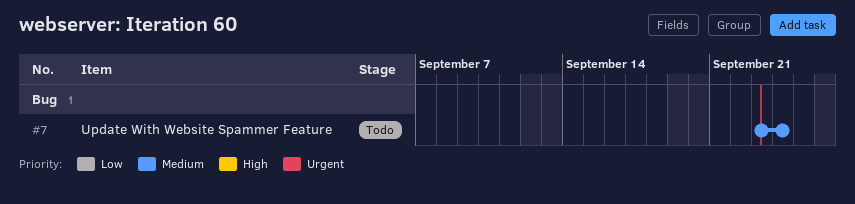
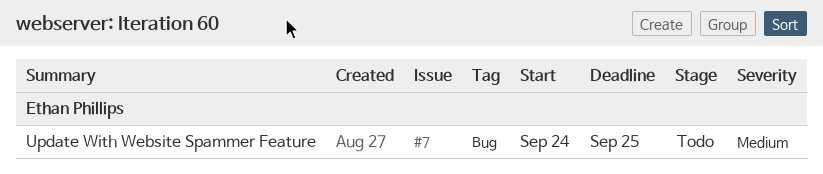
#7, start: Sep 23 -> Sep 24
#7, due: Sep 24 -> Sep 25

